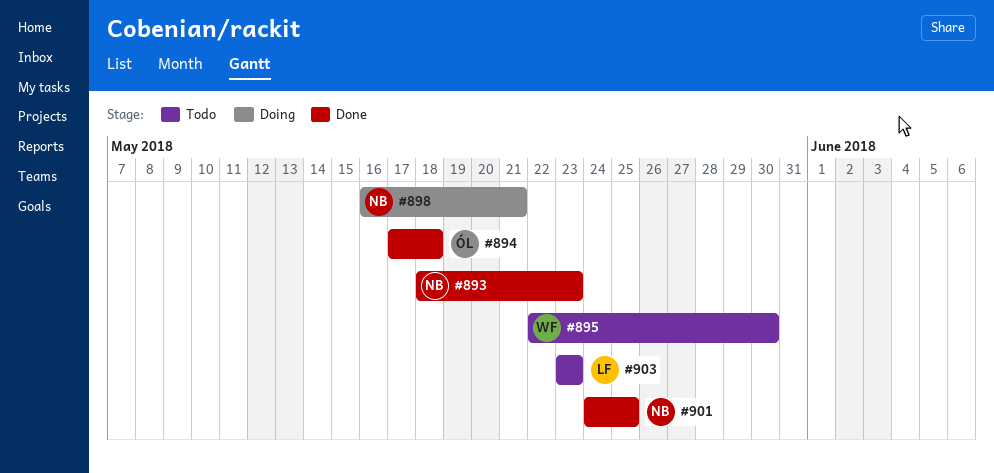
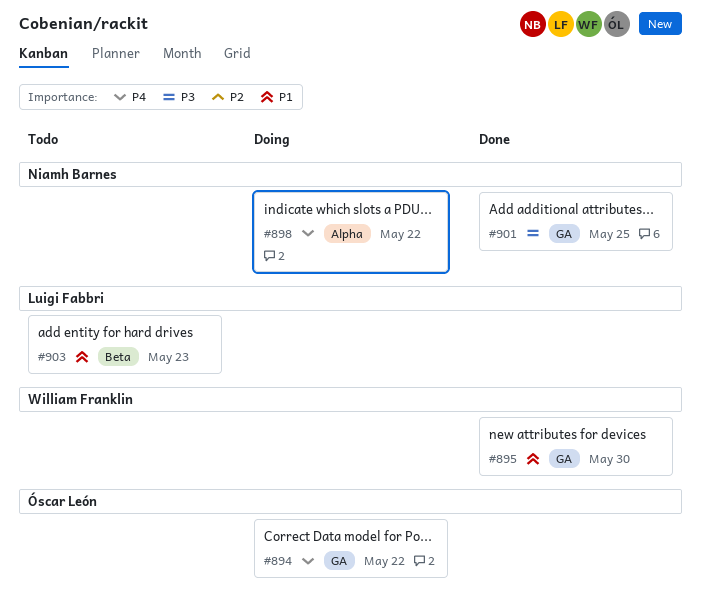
#893: present -> none
#894, status: Done -> Doing
#894, due: May 18 -> May 22
#895, status: Todo -> Done
#898, due: May 21 -> May 22

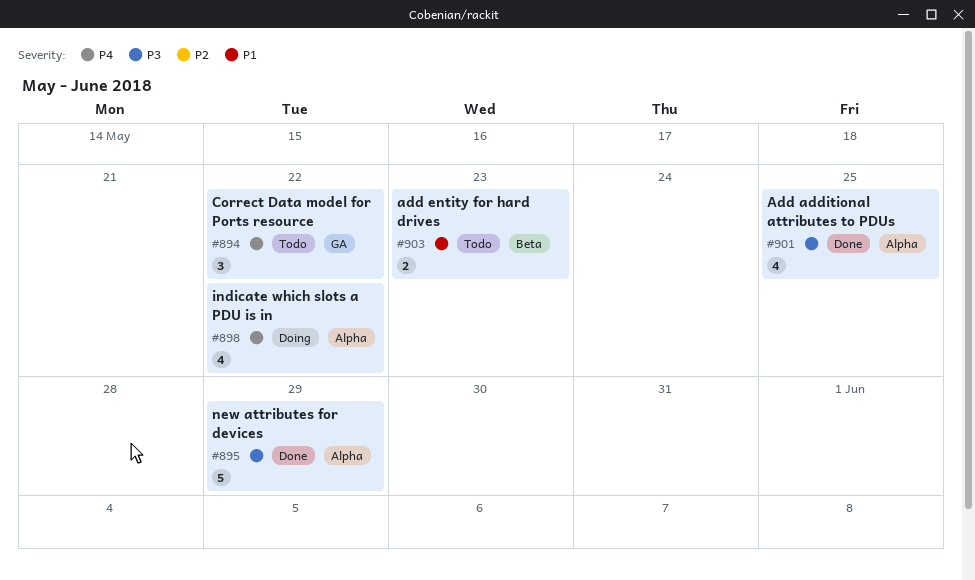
#894, status: Doing -> Todo
#895, priority: P1 -> P3
#895, label: GA -> Alpha
#895, due: May 30 -> May 29
#901, label: GA -> Alpha

